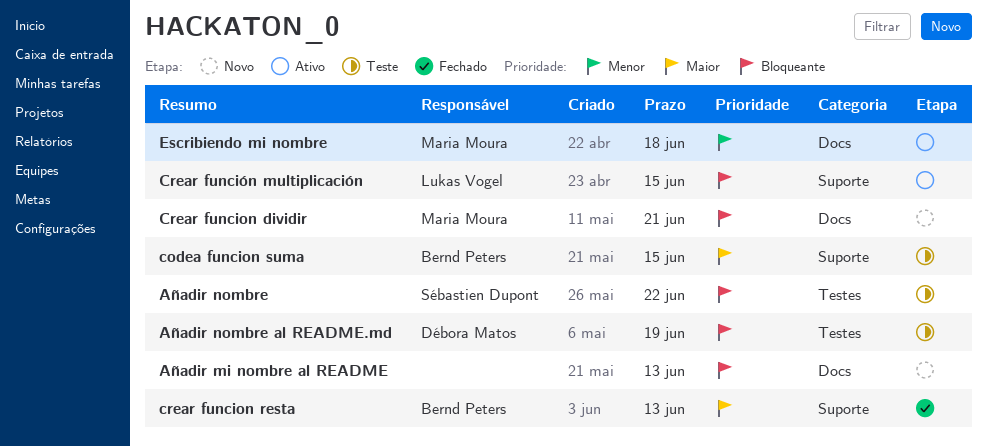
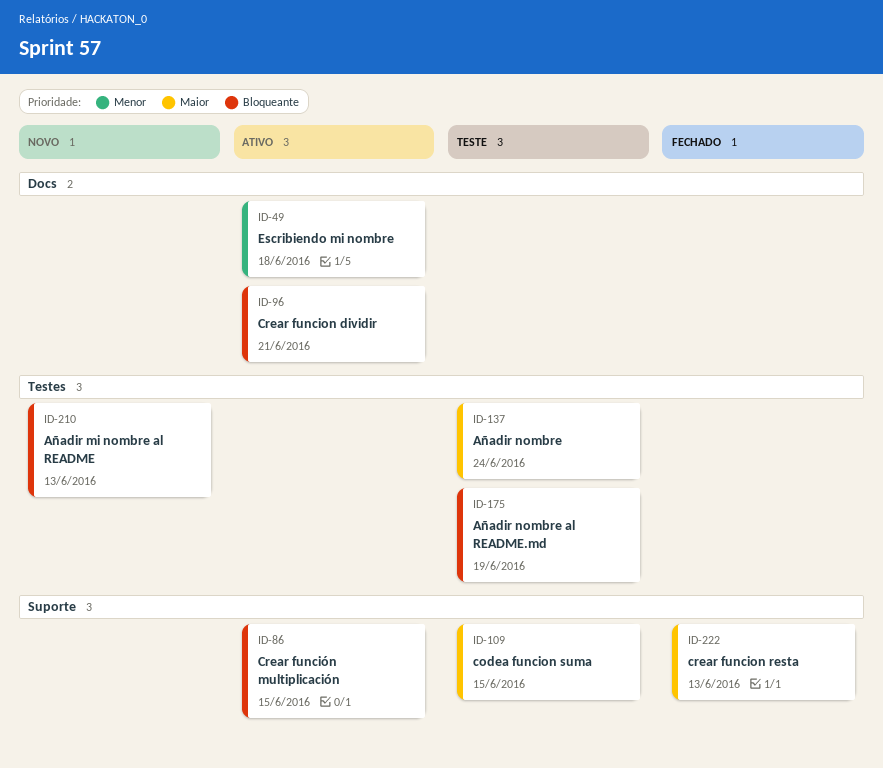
Añadir mi nombre al README, label: Docs -> Testes
Añadir nombre, priority: Bloqueante -> Maior
Añadir nombre, due: Jun 22 -> Jun 24
Crear funcion dividir, status: Novo -> Ativo

